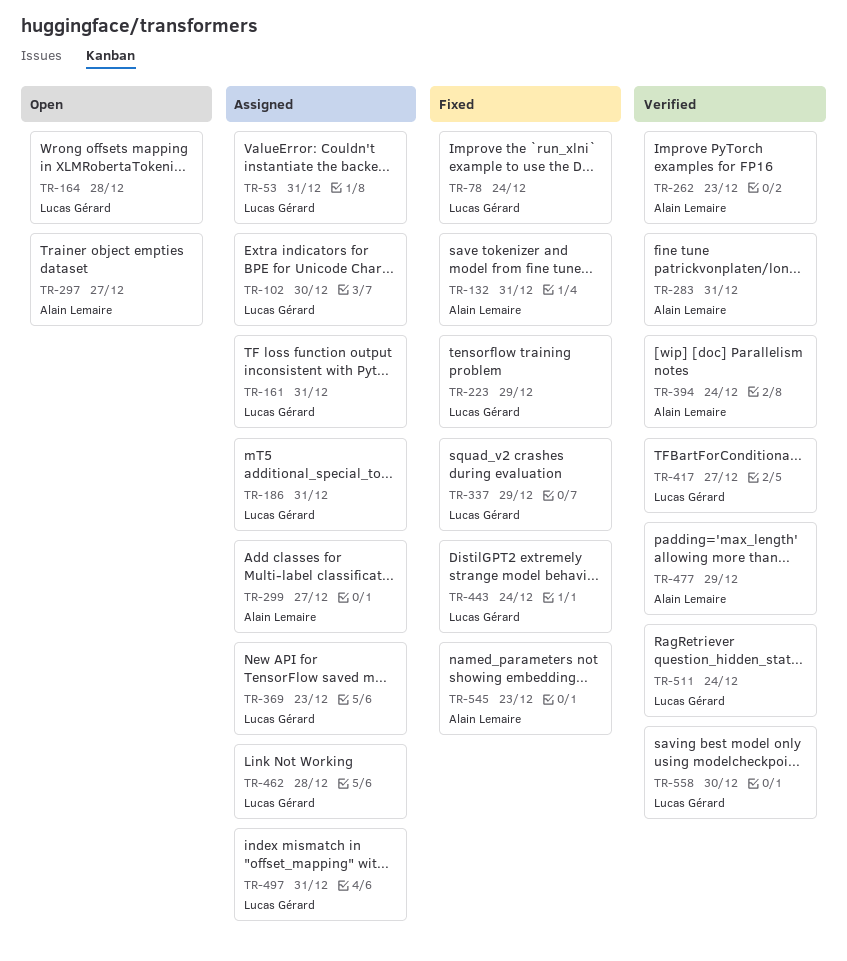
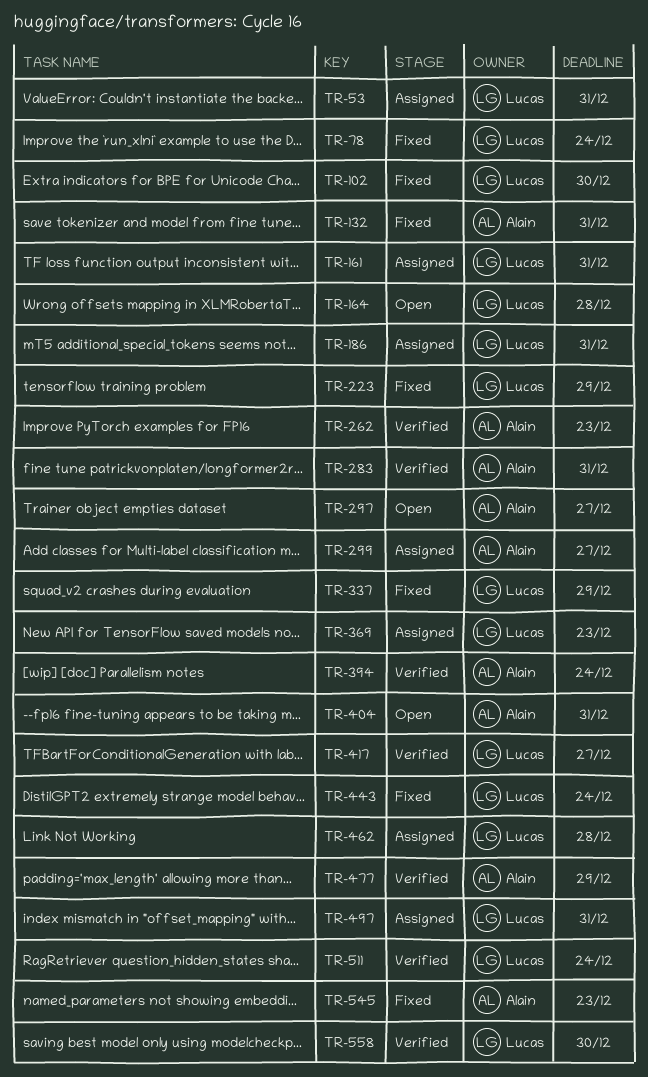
TR-102, status: Assigned -> Fixed
TR-404: none -> present

